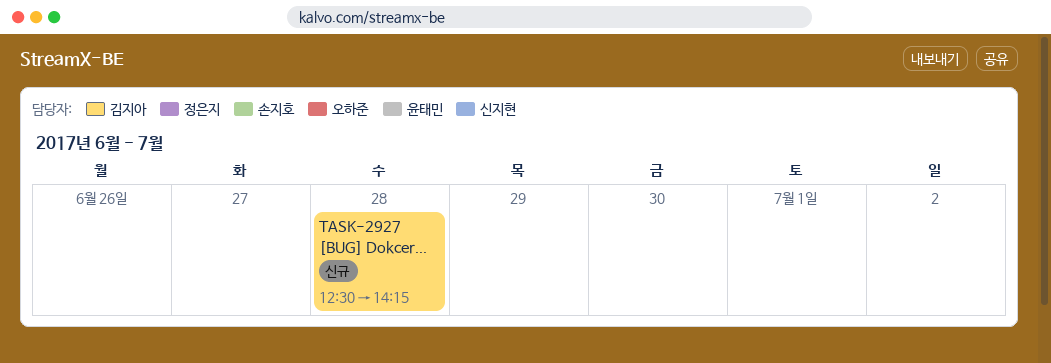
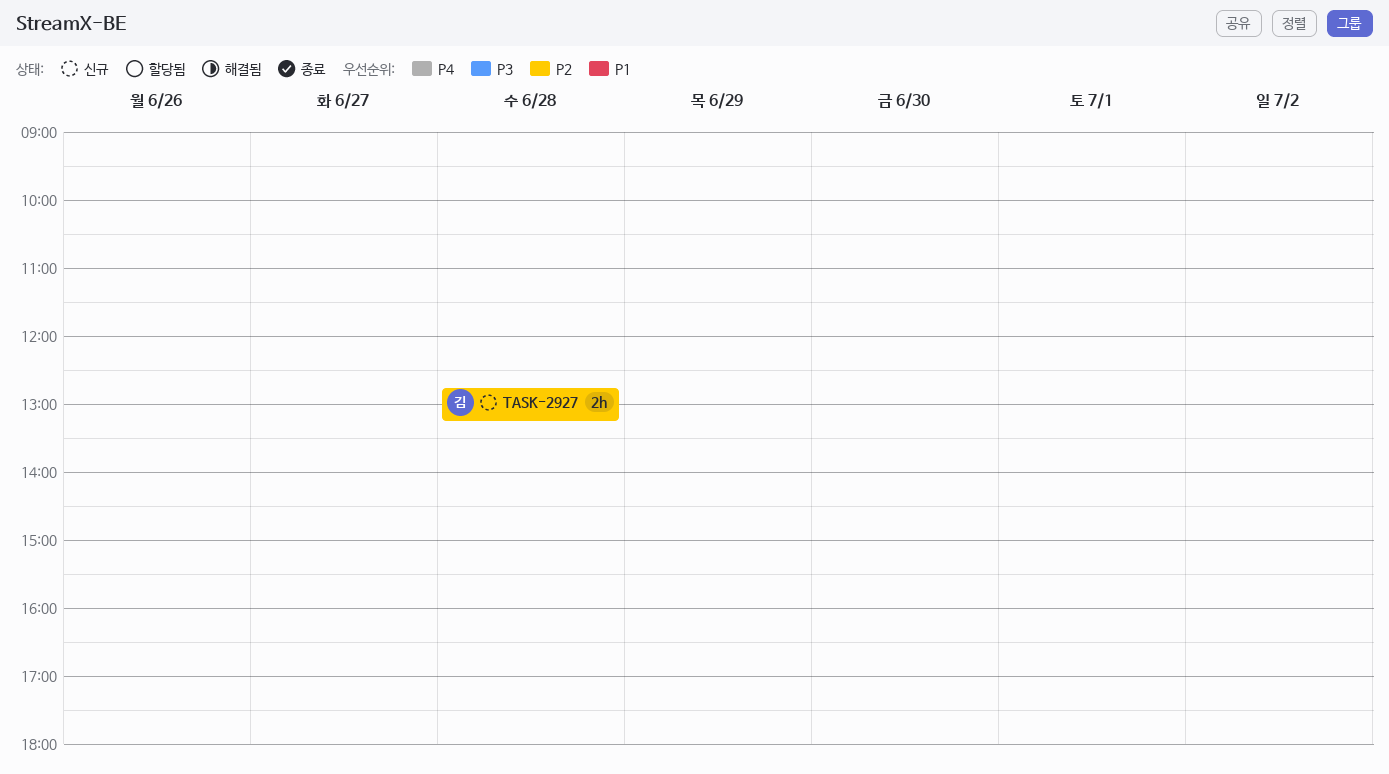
TASK-2927, begins: 12:30 -> 12:45
TASK-2927, ends: 14:15 -> 13:15

